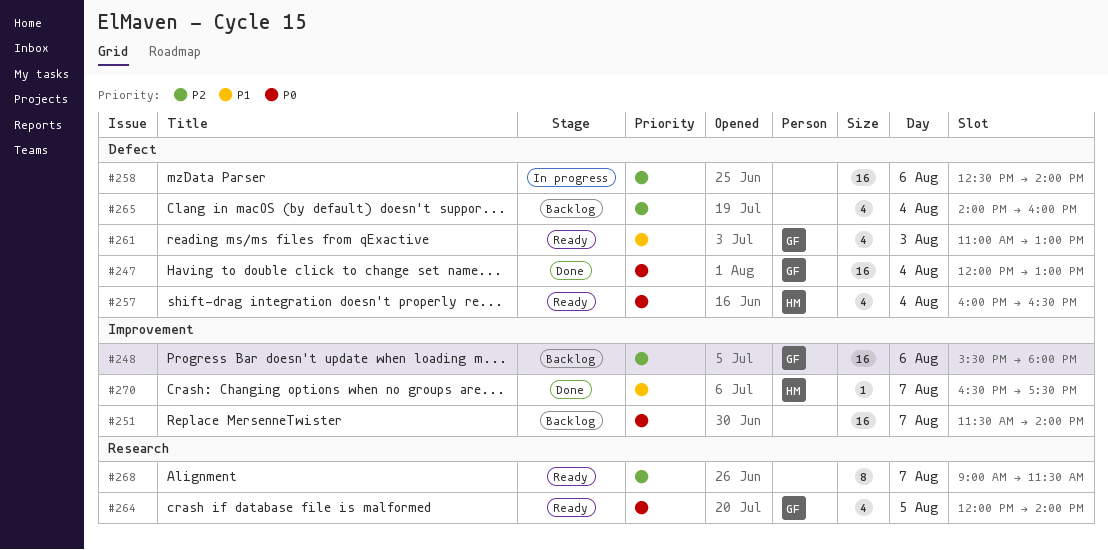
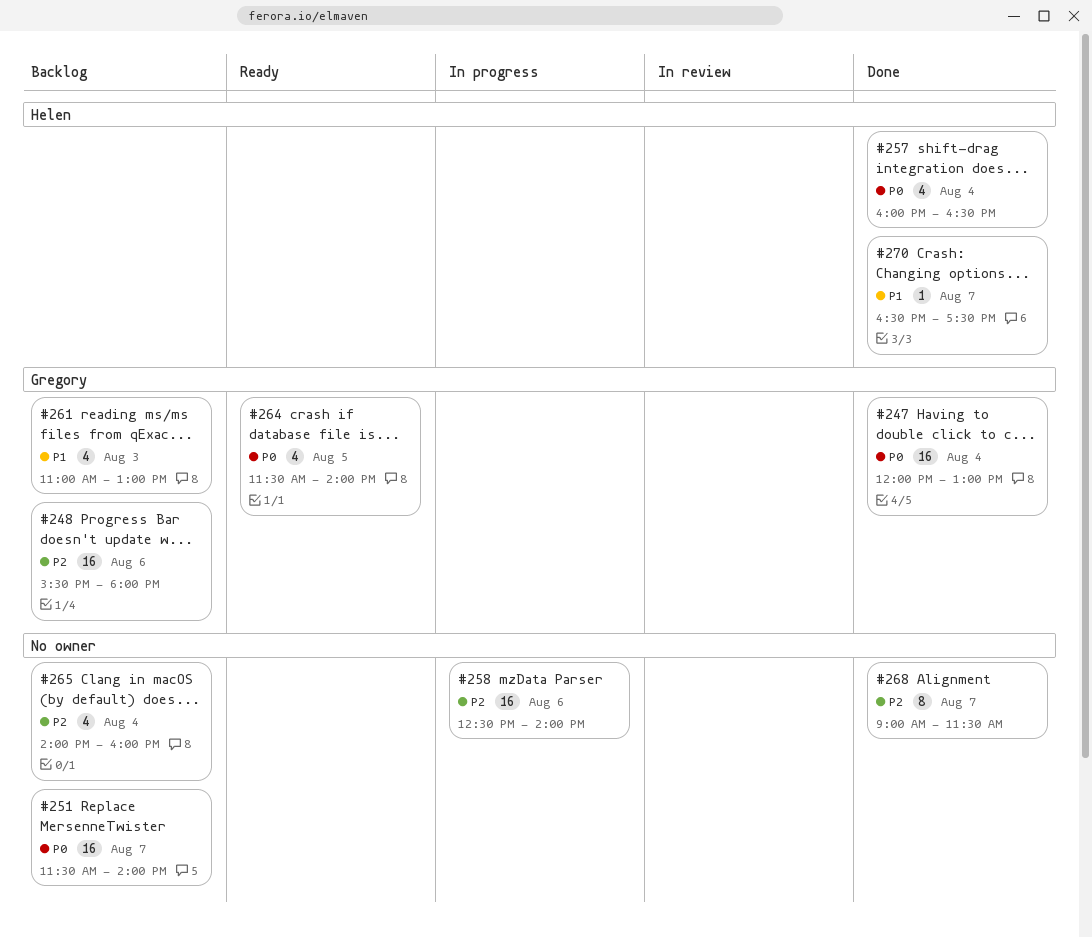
#257, status: Ready -> Done
#261, status: Ready -> Backlog
#264, begins: 12:00 -> 11:30
#268, status: Ready -> Done

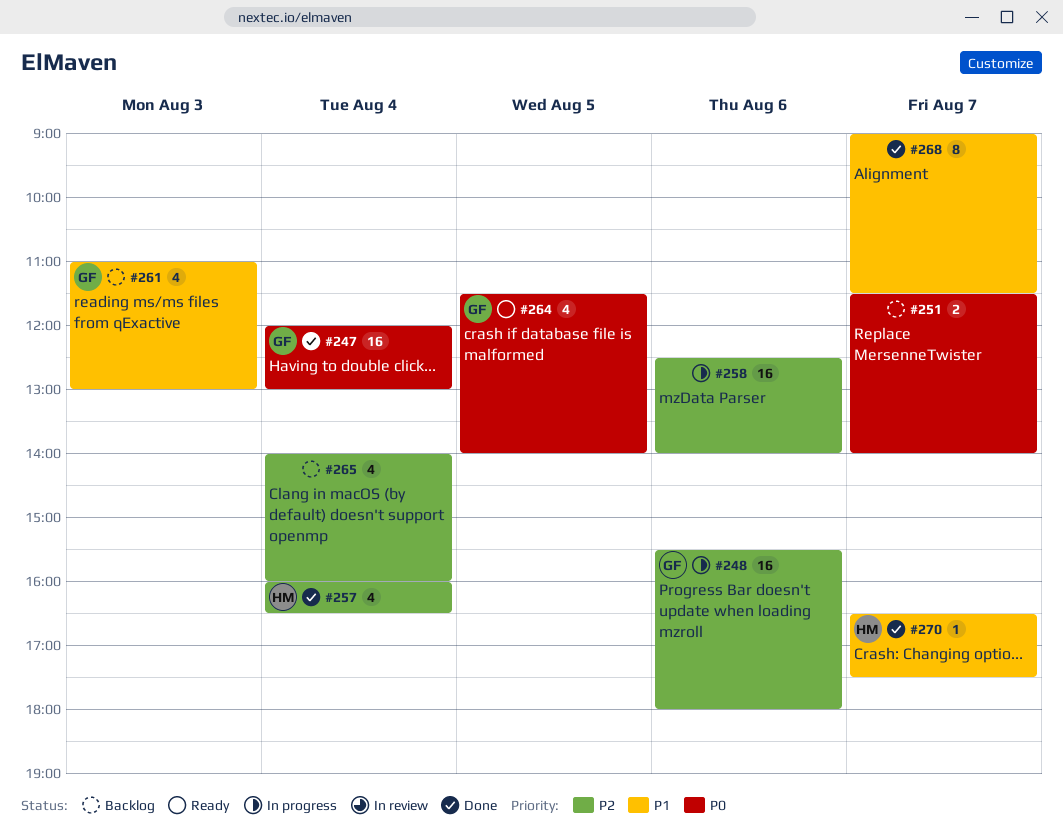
#248, status: Backlog -> In progress
#251, estimate: 16 -> 2
#257, priority: P0 -> P2
#268, priority: P2 -> P1

